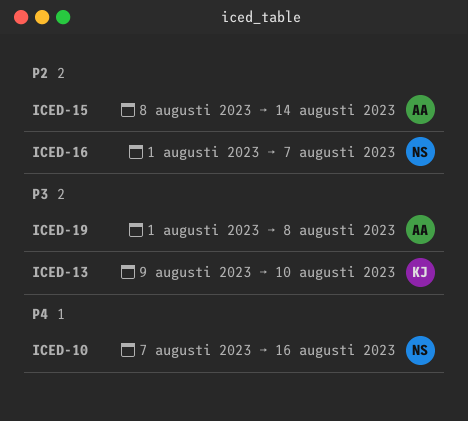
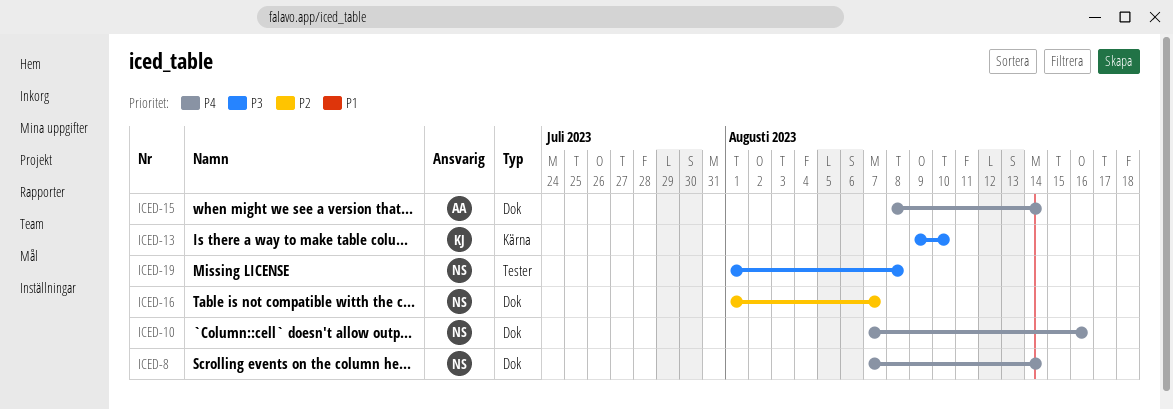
ICED-8: none -> present
ICED-15, priority: P2 -> P4
ICED-19, owner: AA -> NS

